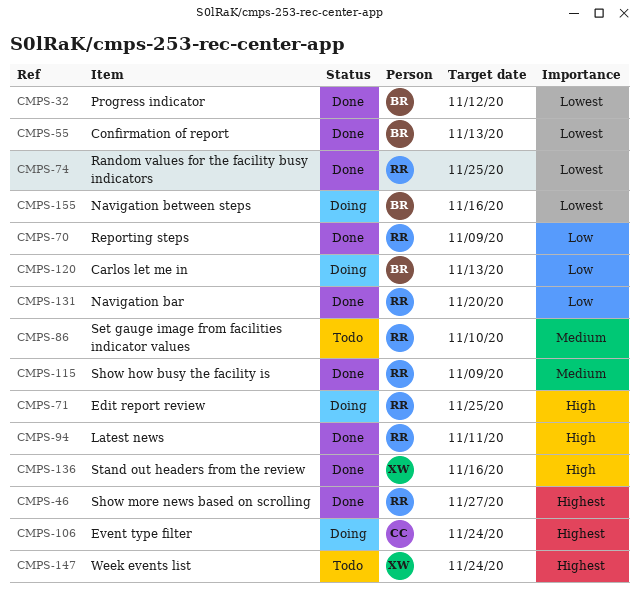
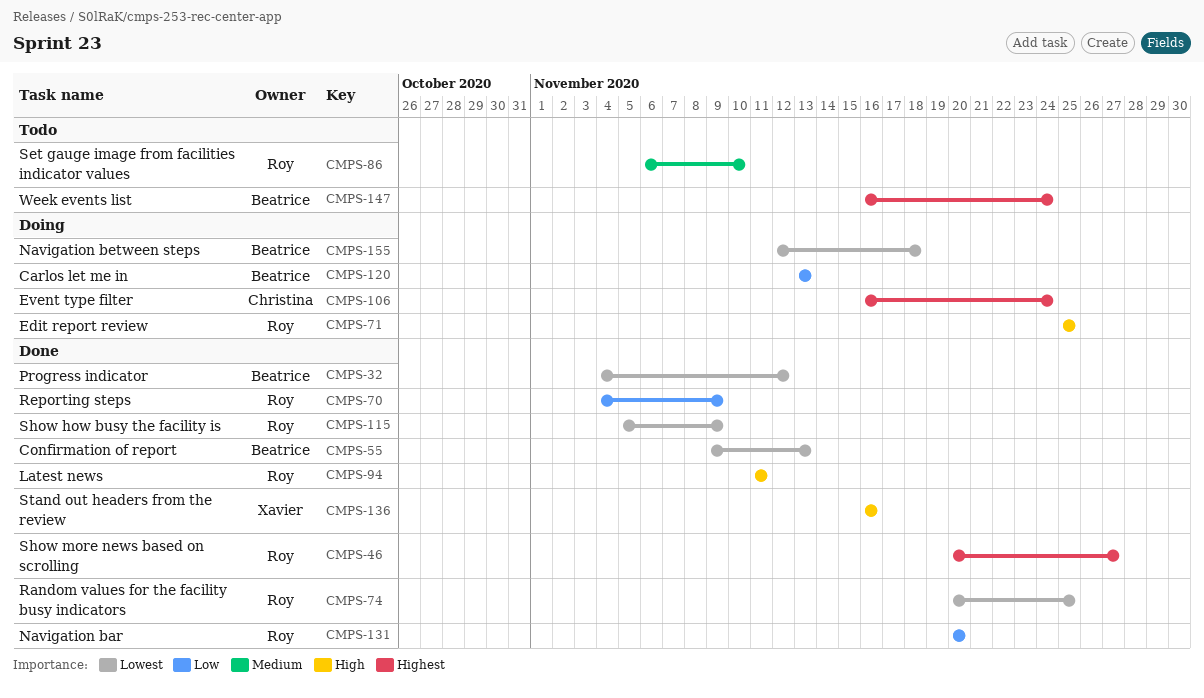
CMPS-115, priority: Medium -> Lowest
CMPS-147, owner: Xavier -> Beatrice
CMPS-155, due: Nov 16 -> Nov 18

